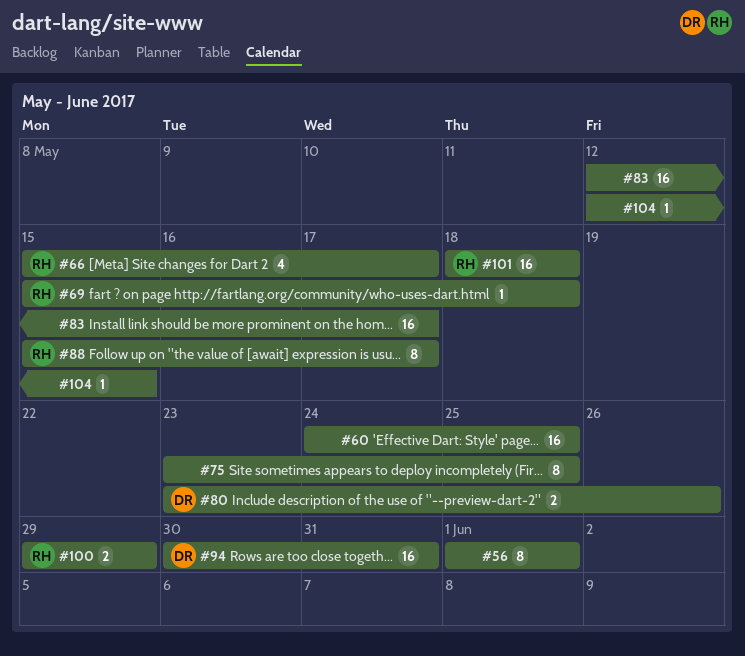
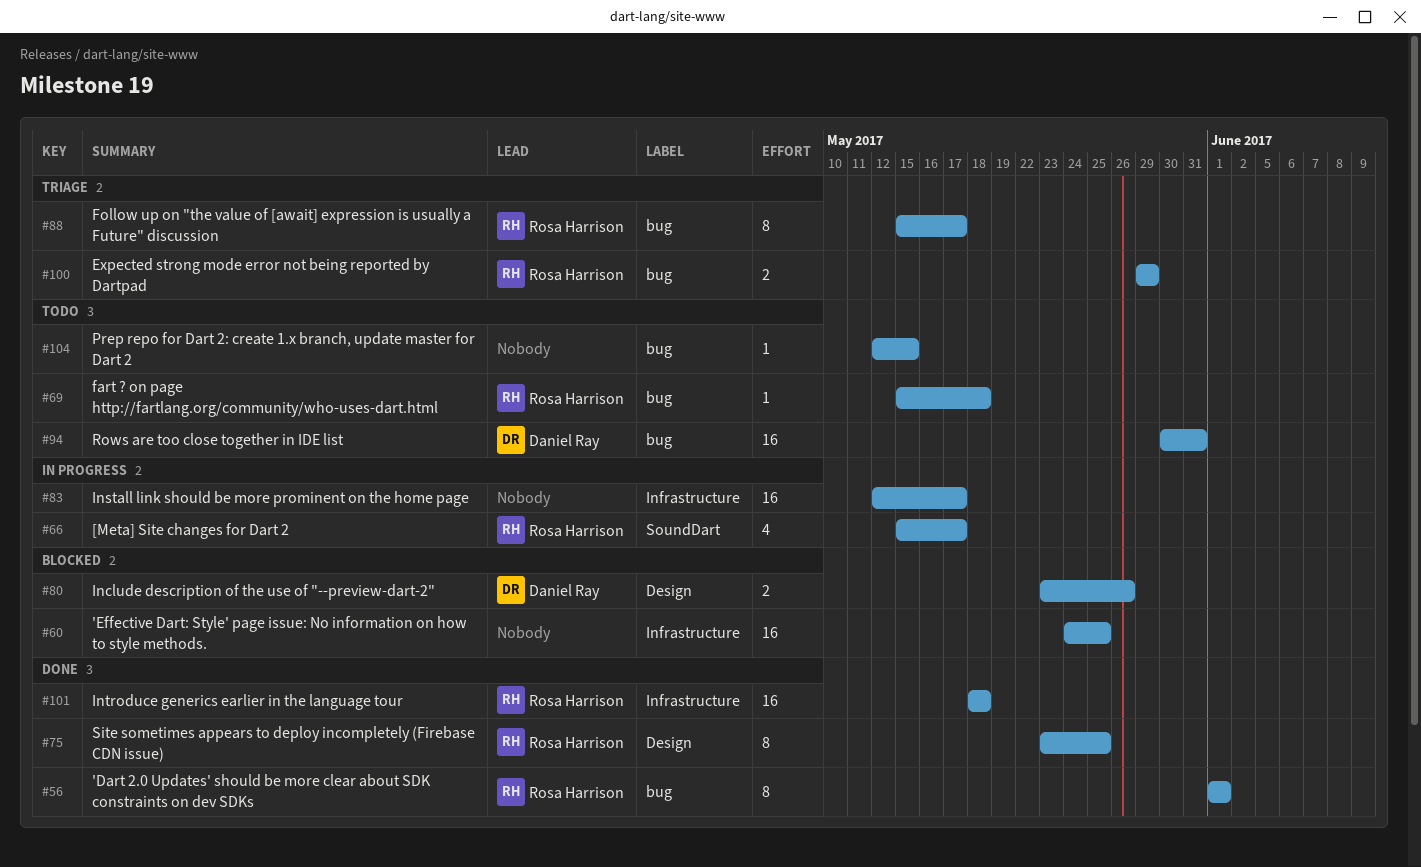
#56, owner: none -> Rosa Harrison
#75, owner: none -> Rosa Harrison

